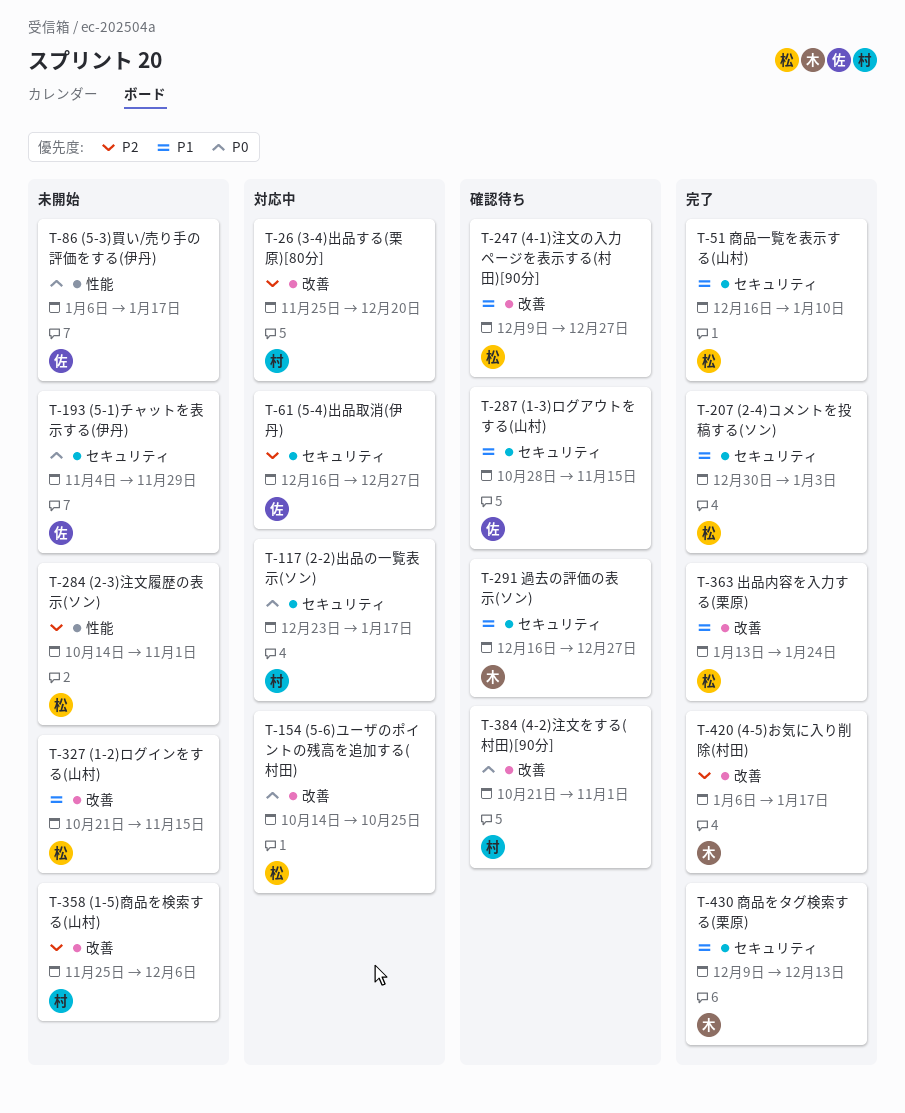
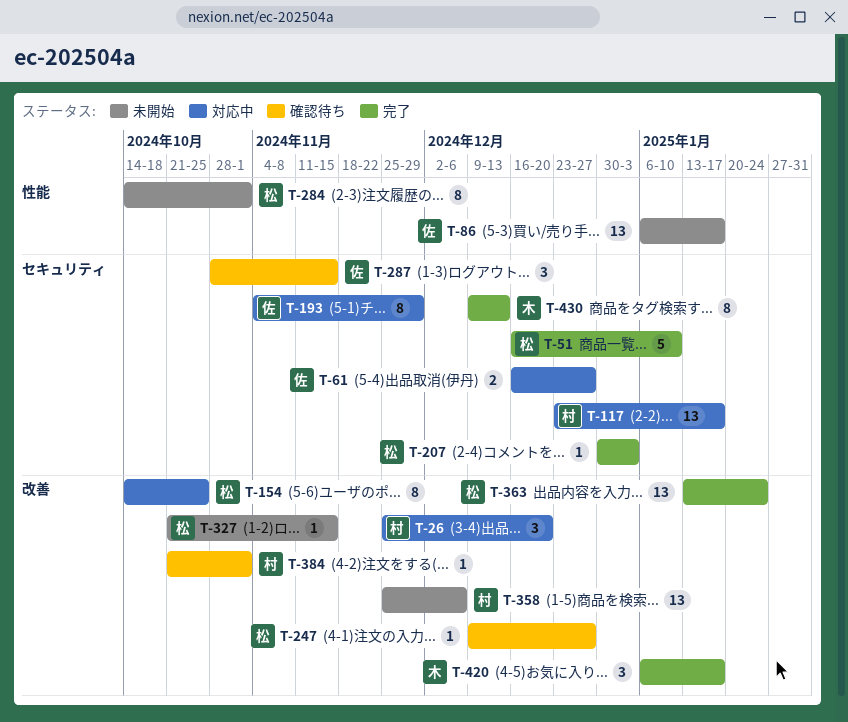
T-193, status: 未開始 -> 対応中
T-291: present -> none

